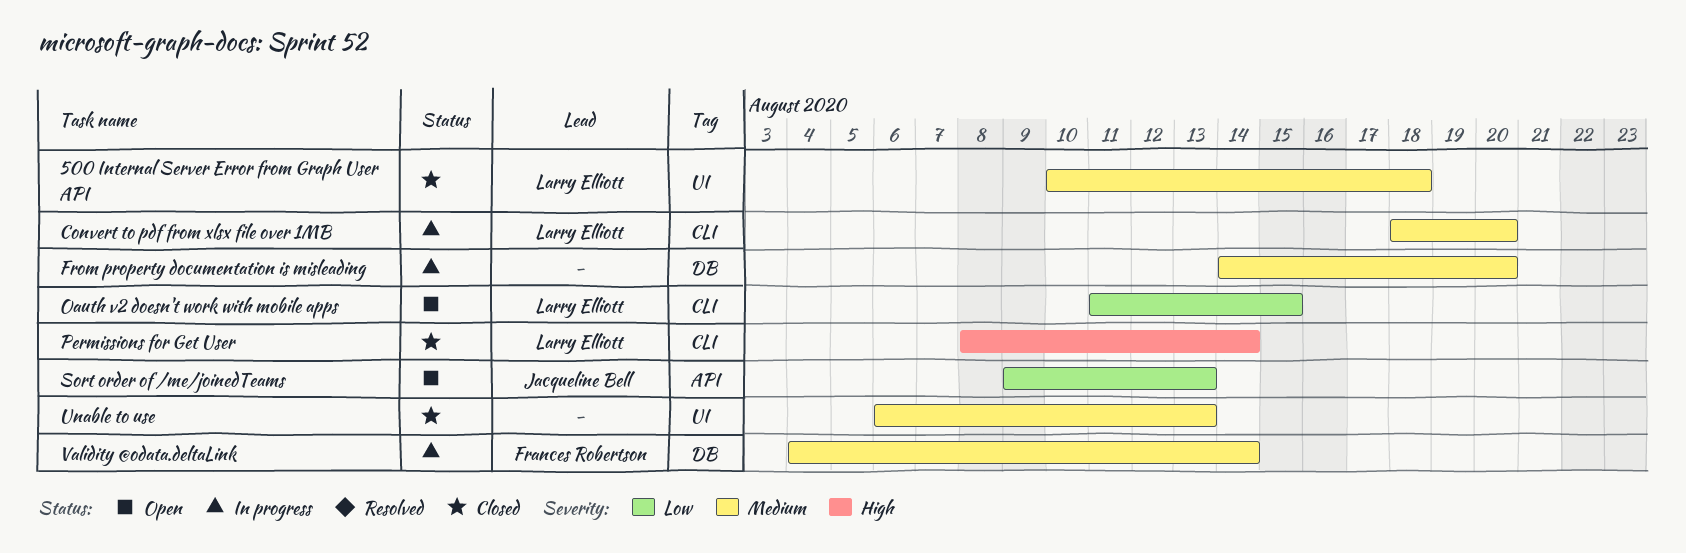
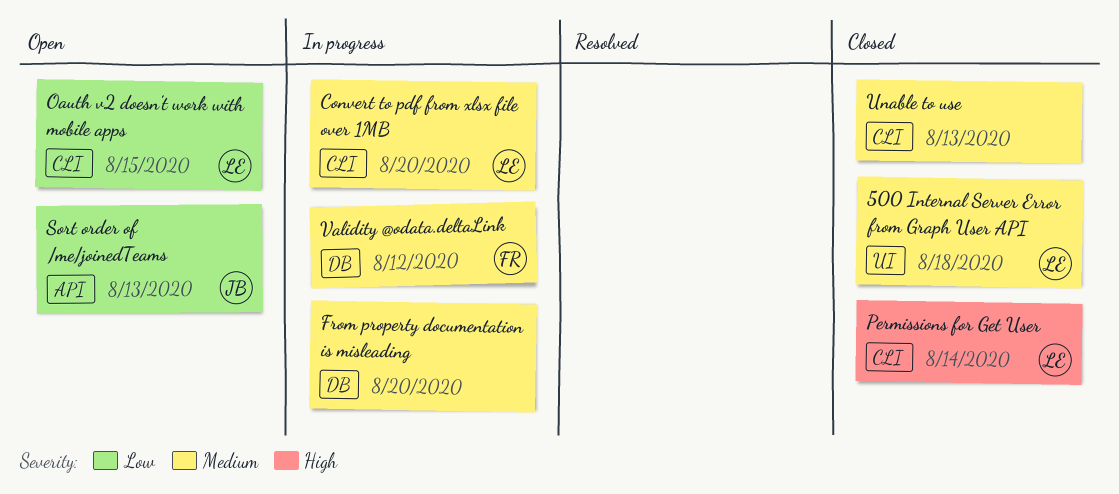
Unable to use, label: UI -> CLI
Validity @odata.deltaLink, due: Aug 14 -> Aug 12

